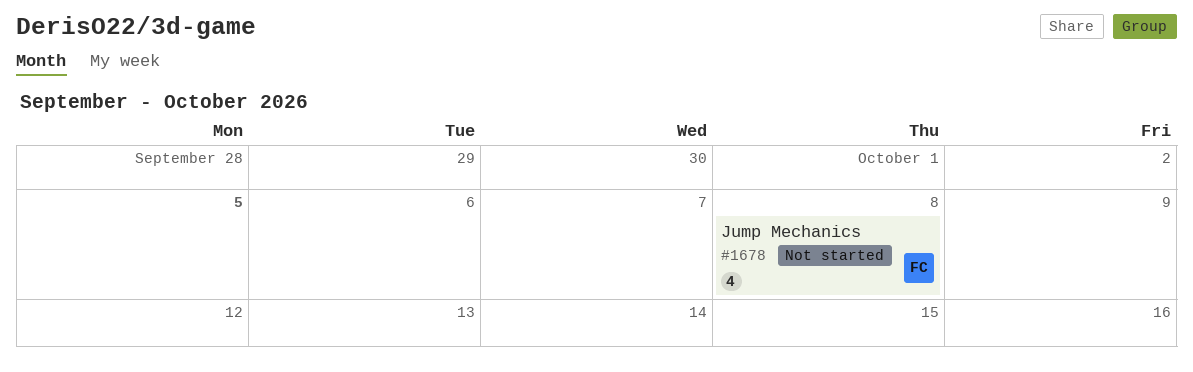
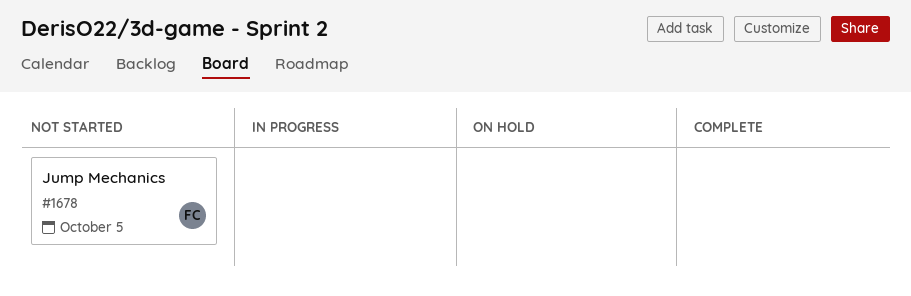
#1678, due: Oct 8 -> Oct 5

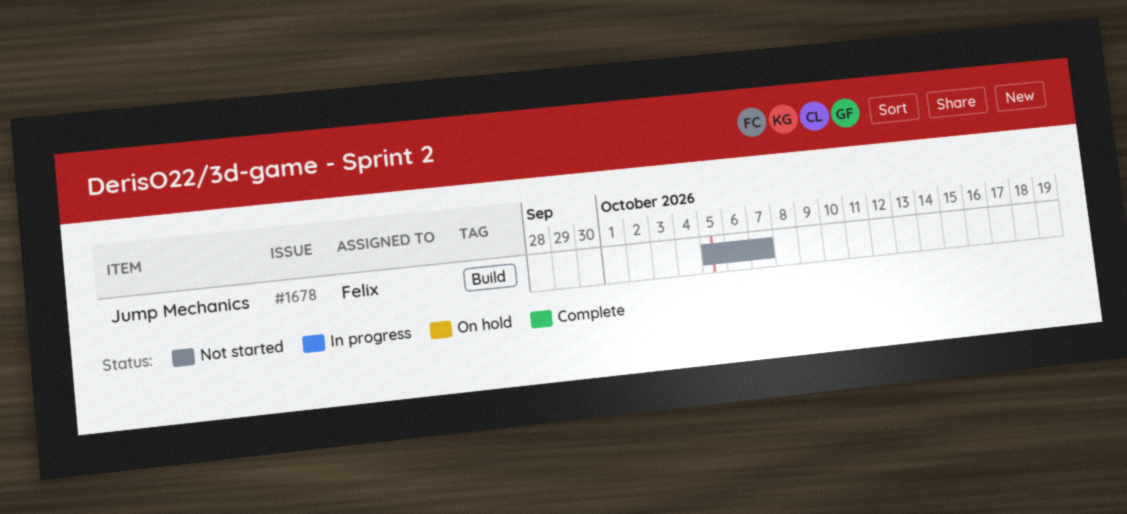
#1678, due: Oct 5 -> Oct 7

